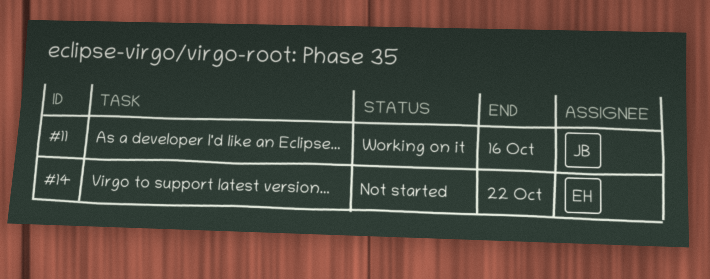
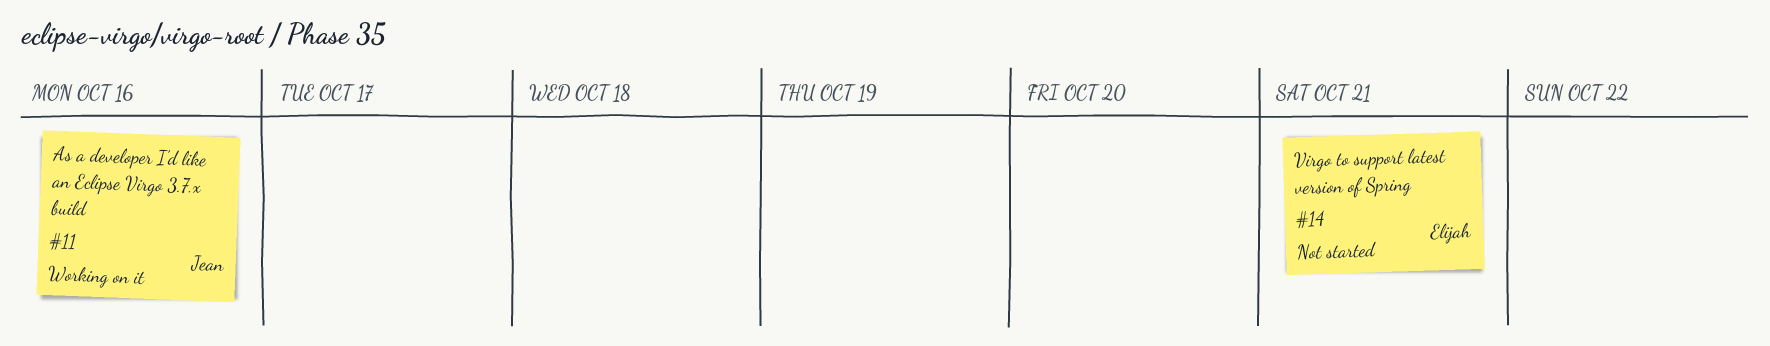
#14, due: Oct 22 -> Oct 21

